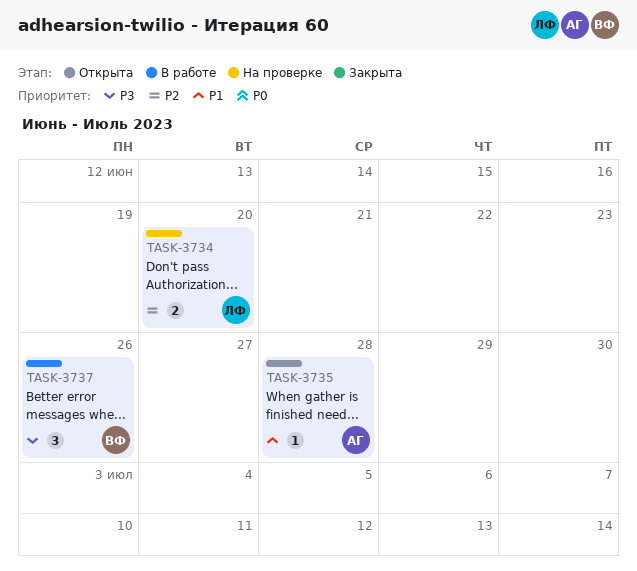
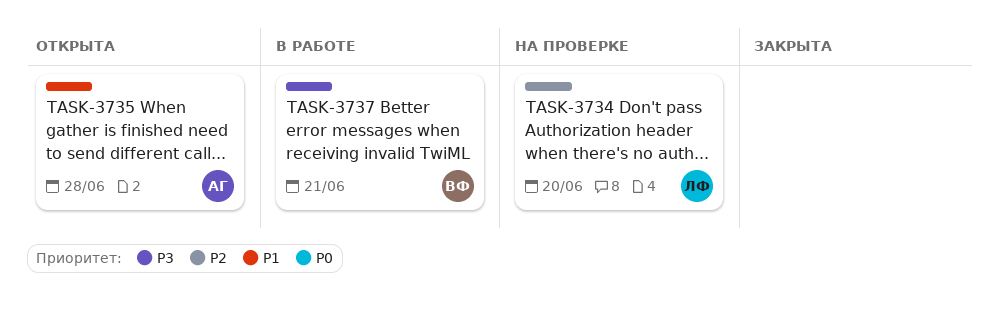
TASK-3737, due: Jun 26 -> Jun 21

